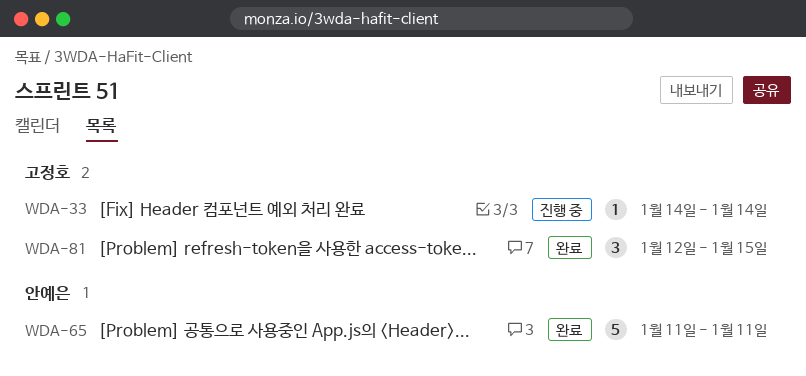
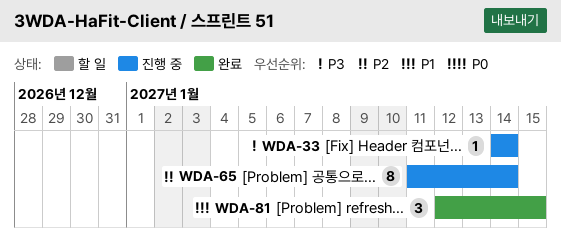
WDA-65, status: 완료 -> 진행 중
WDA-65, estimate: 5 -> 8
WDA-65, due: Jan 11 -> Jan 14

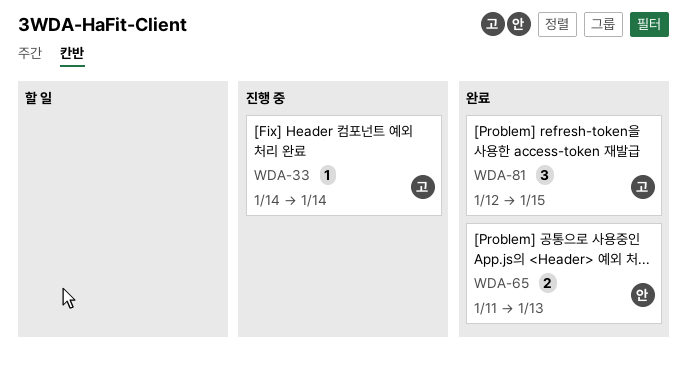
WDA-65, status: 진행 중 -> 완료
WDA-65, estimate: 8 -> 2
WDA-65, due: Jan 14 -> Jan 13

